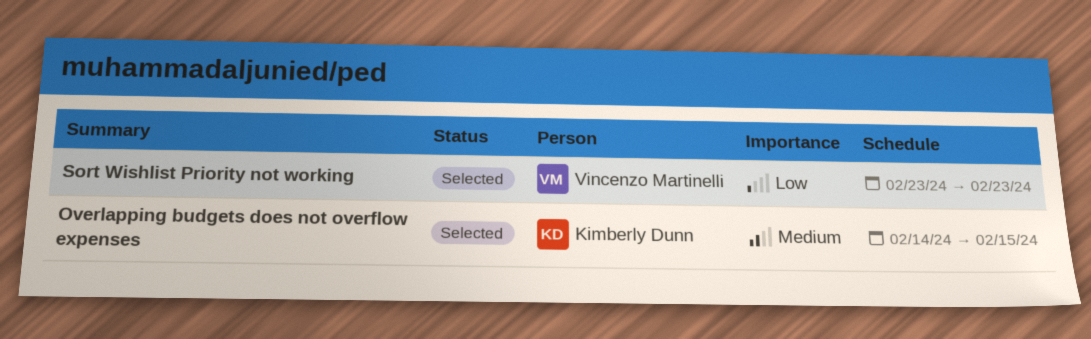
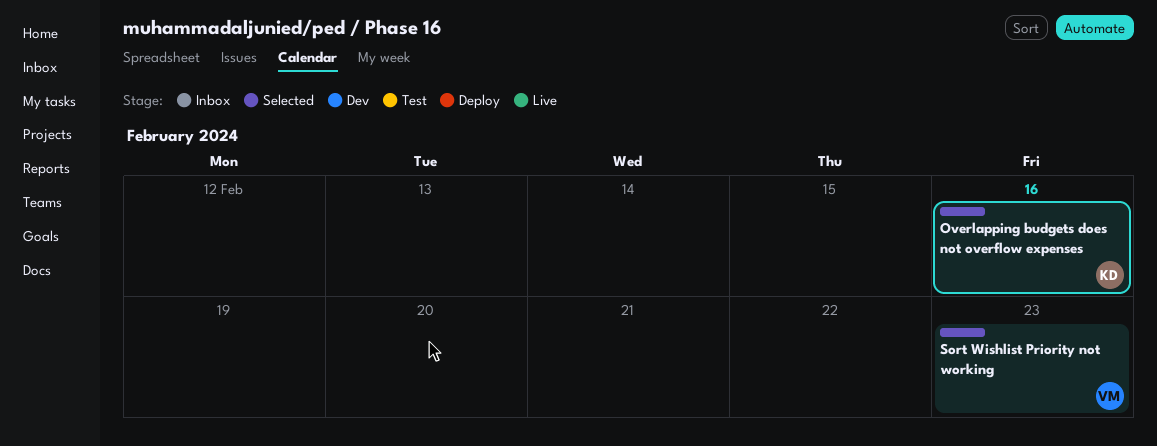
Overlapping budgets does not overflow expenses, due: Feb 15 -> Feb 16

